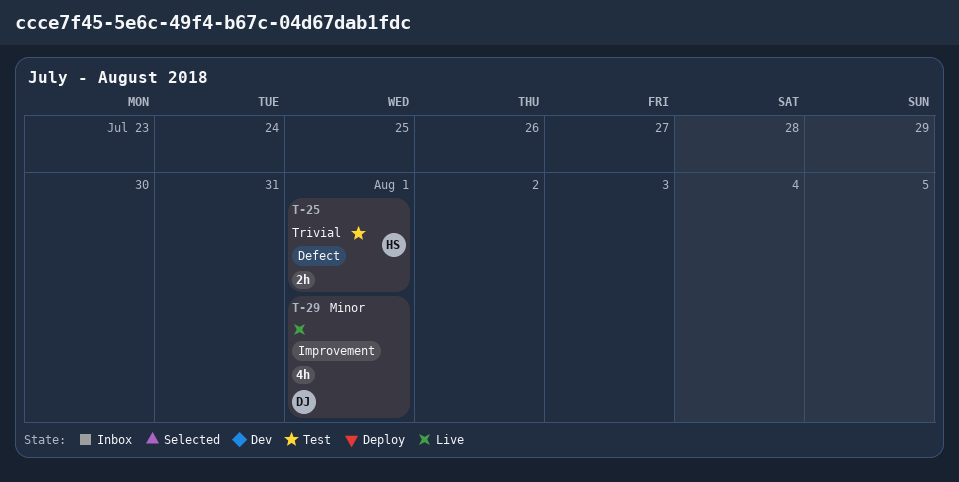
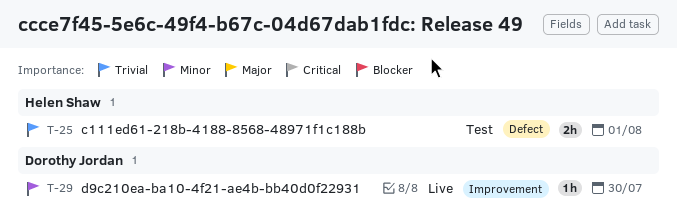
T-29, estimate: 4h -> 1h
T-29, due: Aug 1 -> Jul 30

